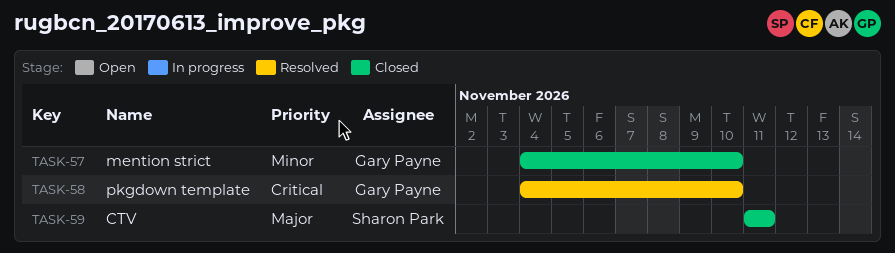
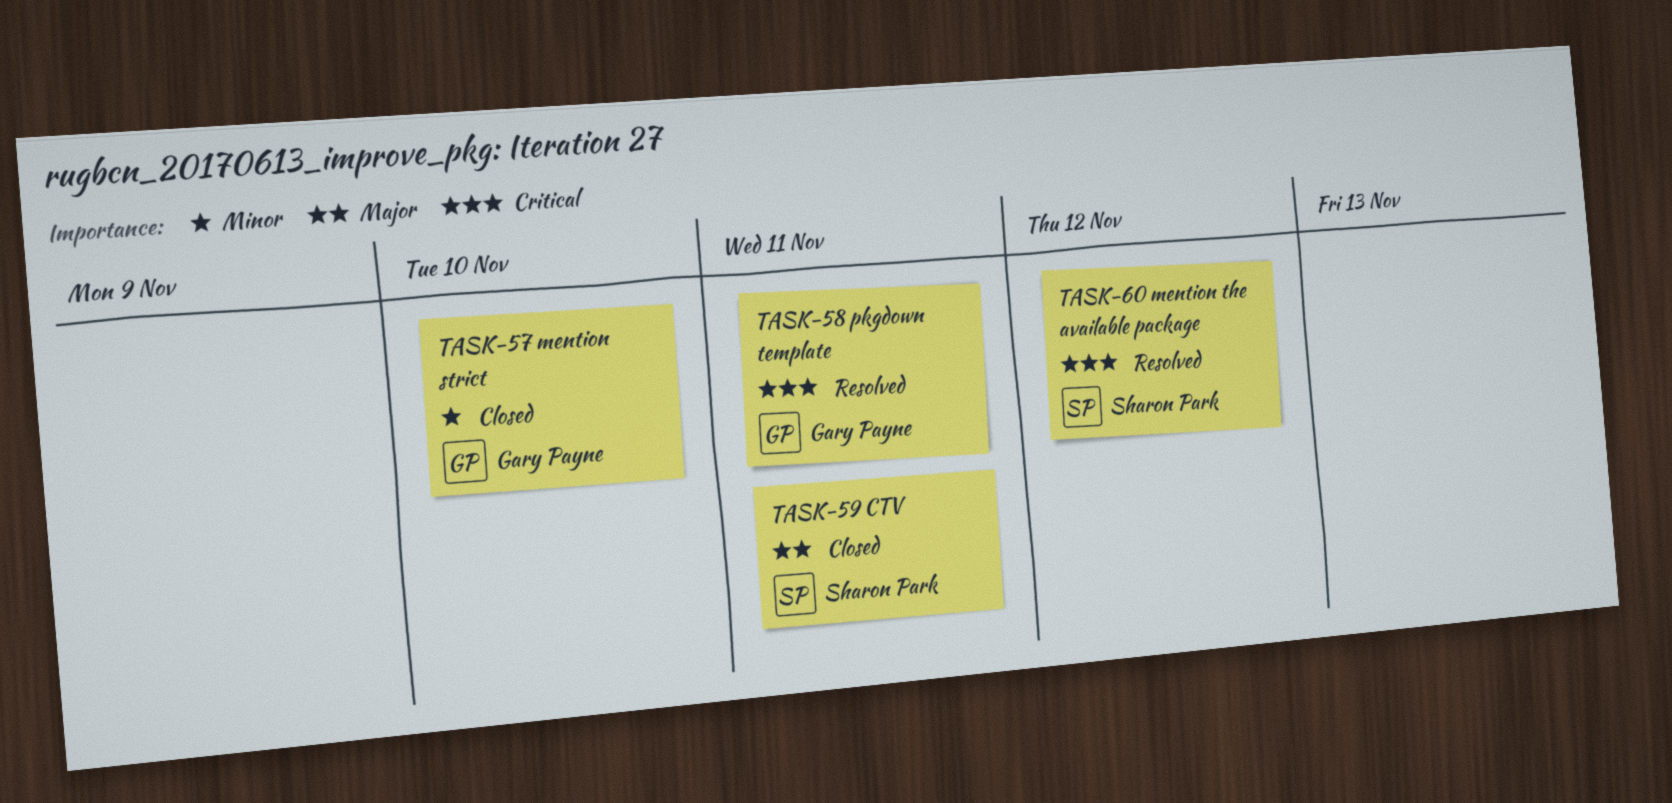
TASK-58, due: Nov 10 -> Nov 11
TASK-60: none -> present

